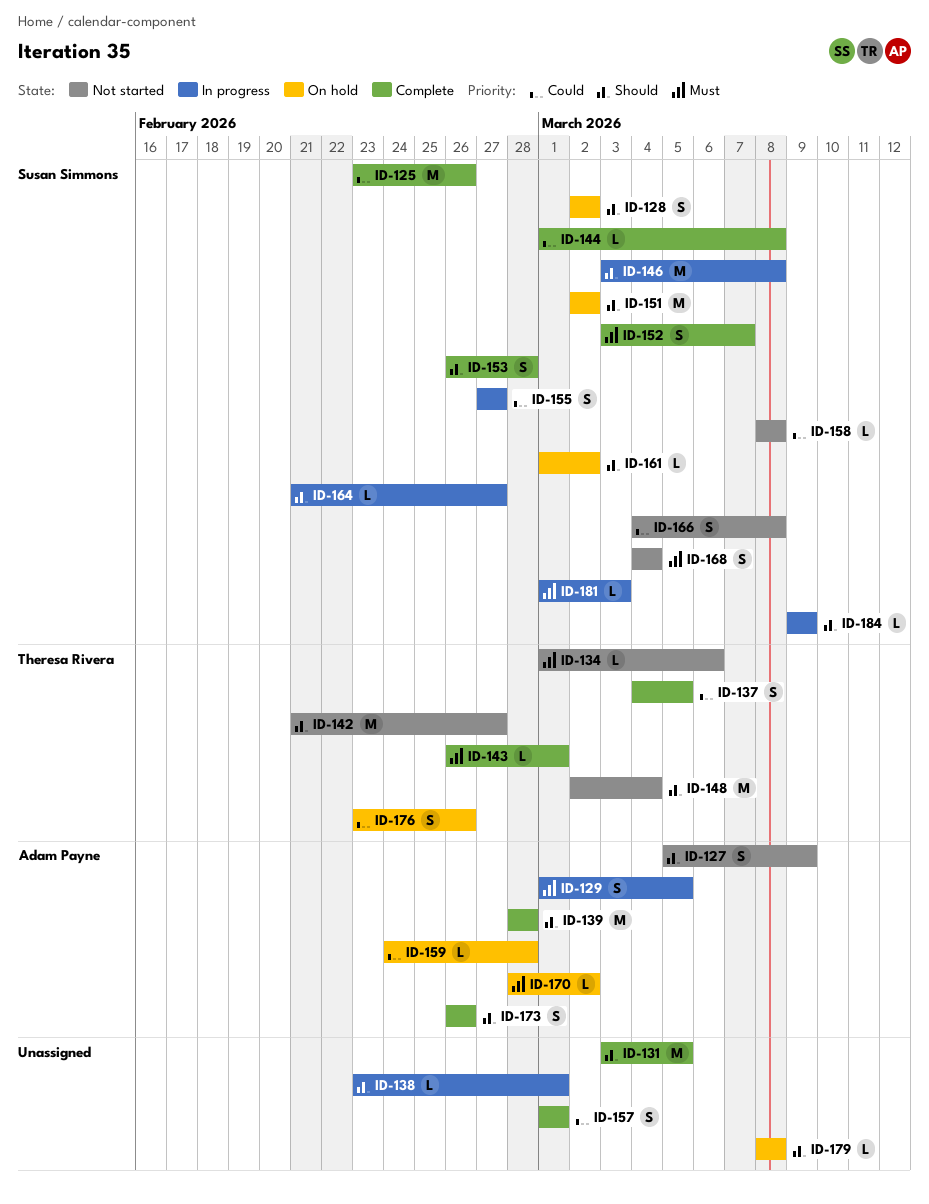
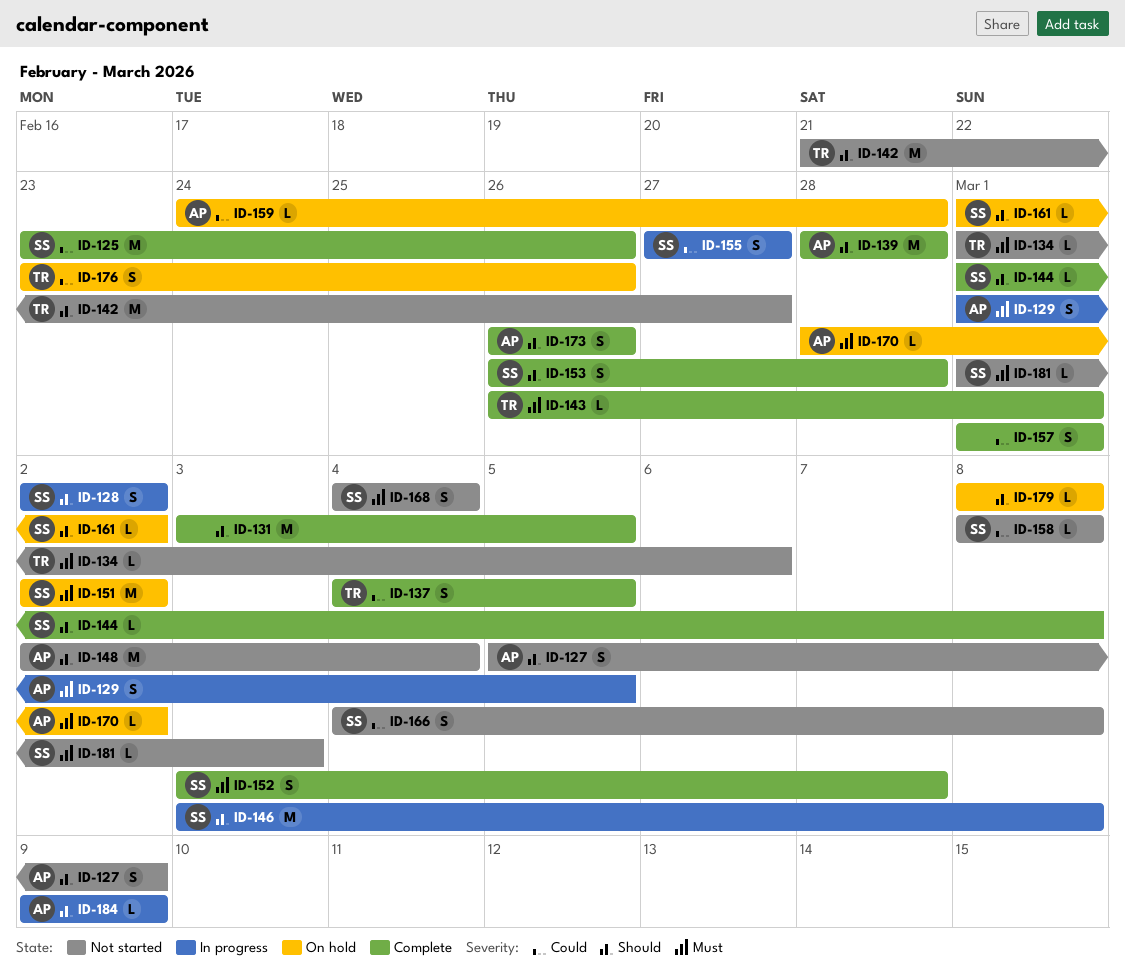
ID-128, status: On hold -> In progress
ID-138: present -> none
ID-144, priority: Could -> Should
ID-148, owner: Theresa Rivera -> Adam Payne
ID-151, priority: Should -> Must
ID-164: present -> none
ID-181, status: In progress -> Not started
ID-184, owner: Susan Simmons -> Adam Payne

